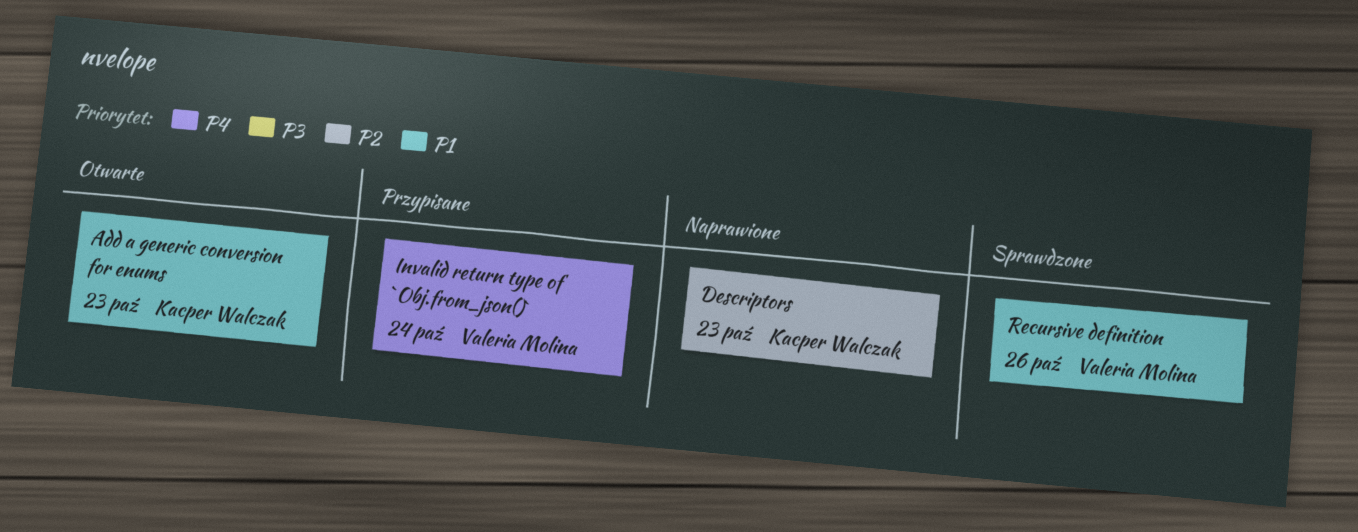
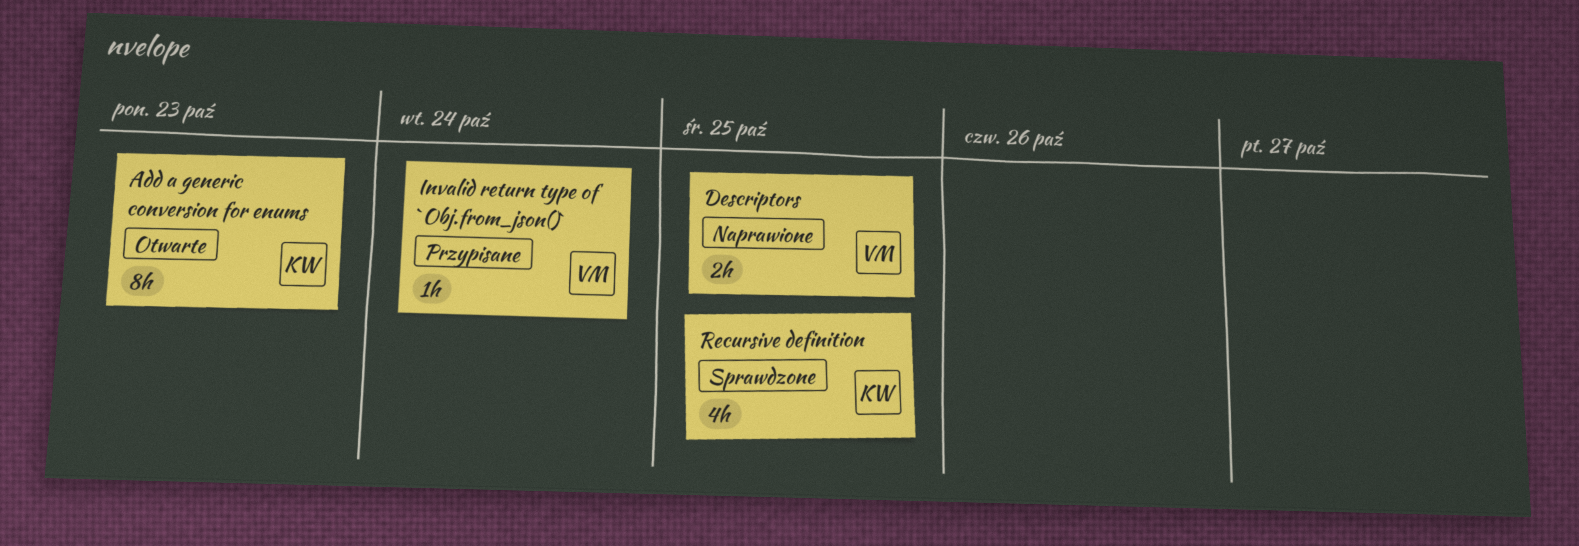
Descriptors, owner: Kacper Walczak -> Valeria Molina
Descriptors, due: Oct 23 -> Oct 25
Recursive definition, owner: Valeria Molina -> Kacper Walczak
Recursive definition, due: Oct 26 -> Oct 25

